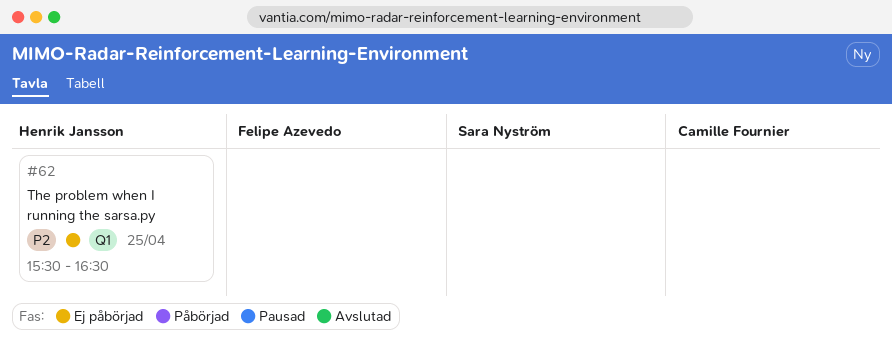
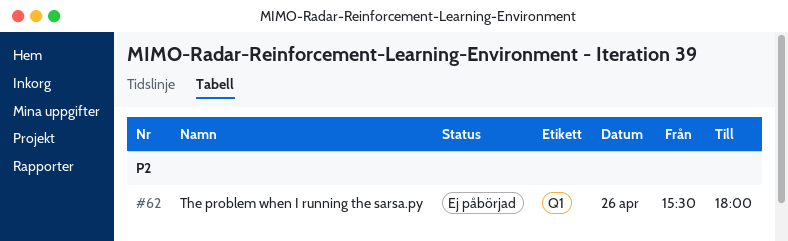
#62, day: Apr 25 -> Apr 26
#62, ends: 16:30 -> 18:00

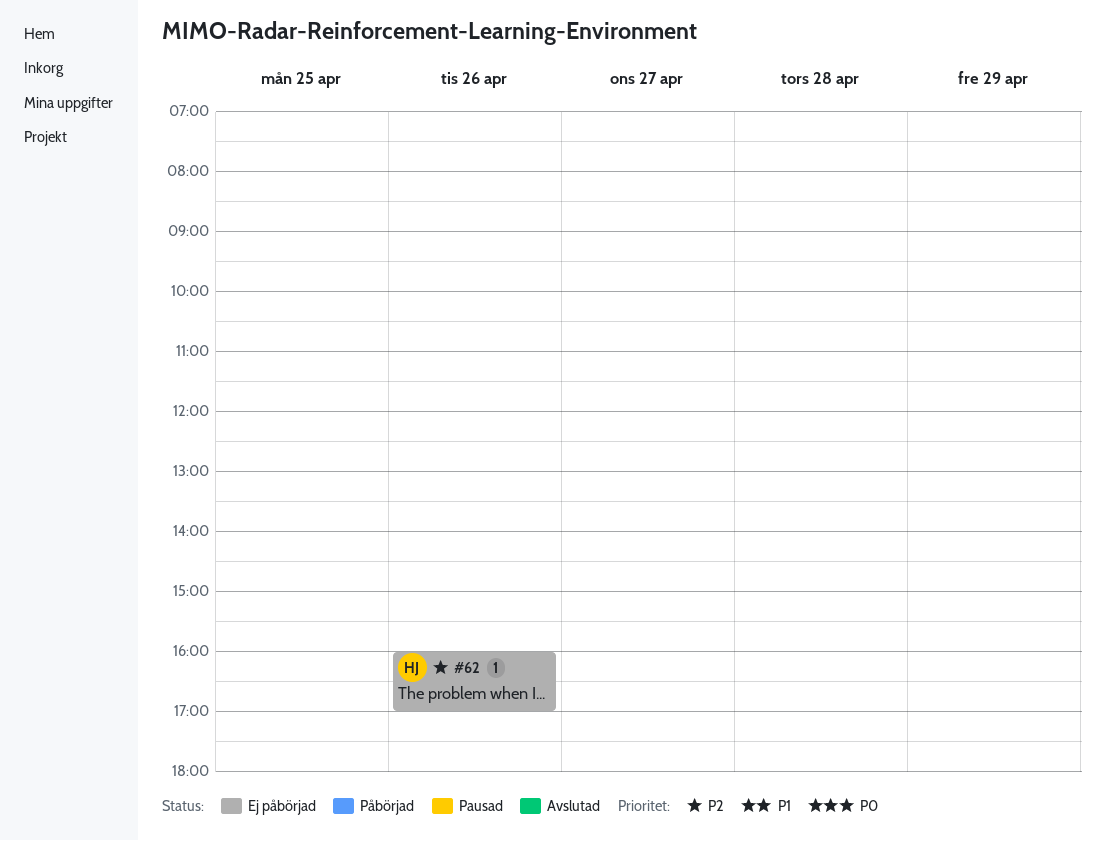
#62, begins: 15:30 -> 16:00
#62, ends: 18:00 -> 17:00

